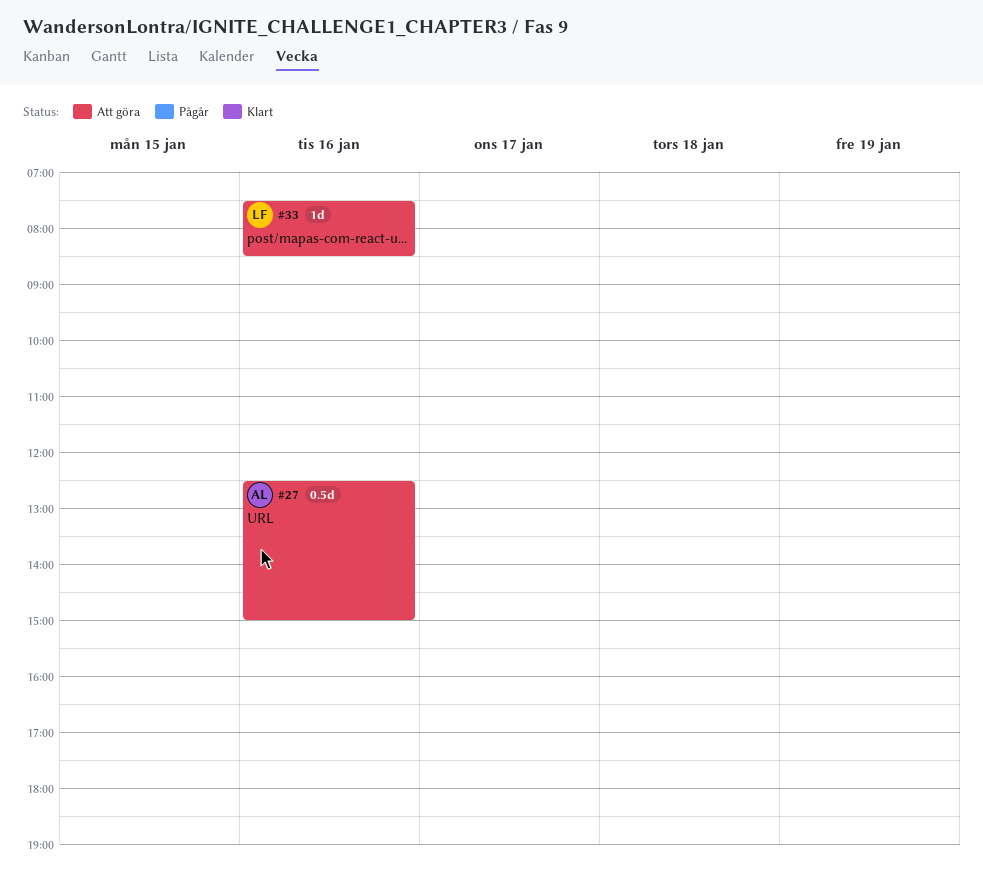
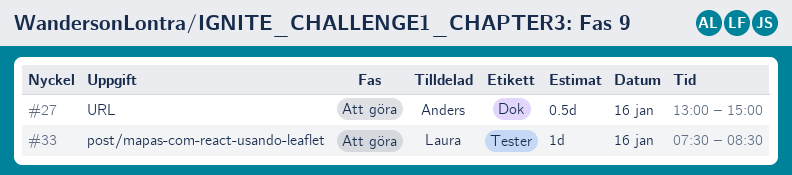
#27, begins: 12:30 -> 13:00

